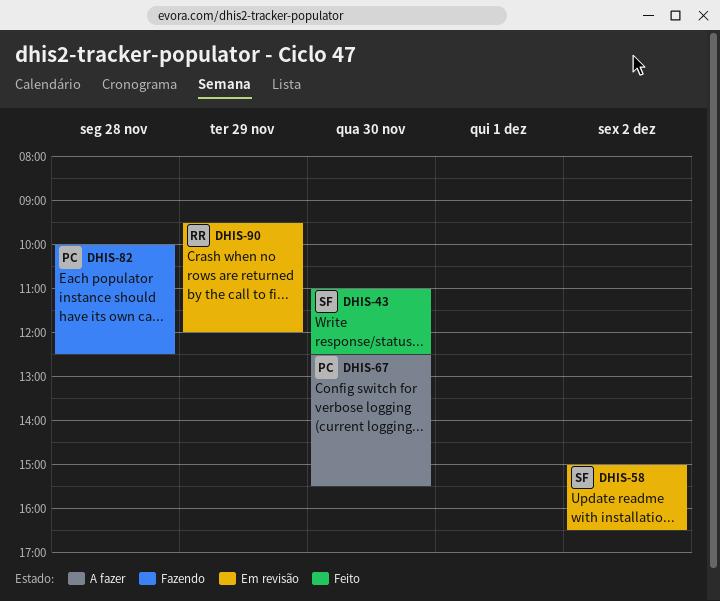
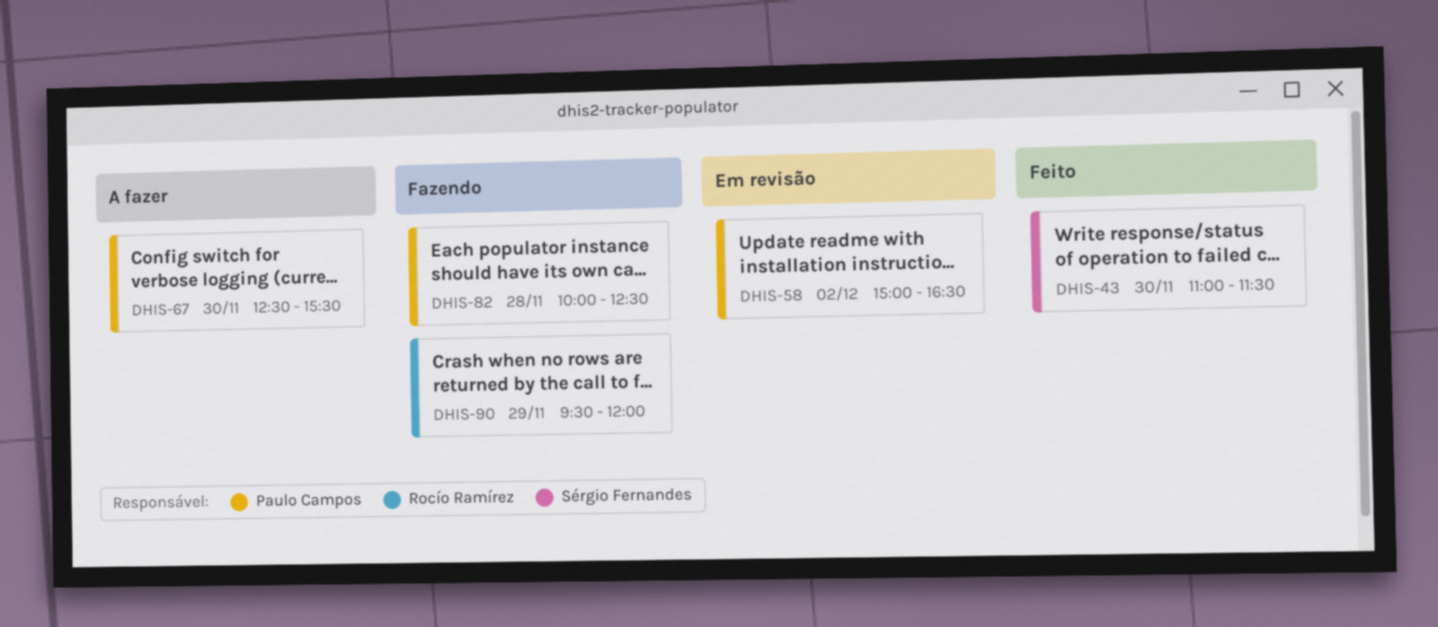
DHIS-43, ends: 12:30 -> 11:30
DHIS-58, owner: Sérgio Fernandes -> Paulo Campos
DHIS-90, status: Em revisão -> Fazendo

